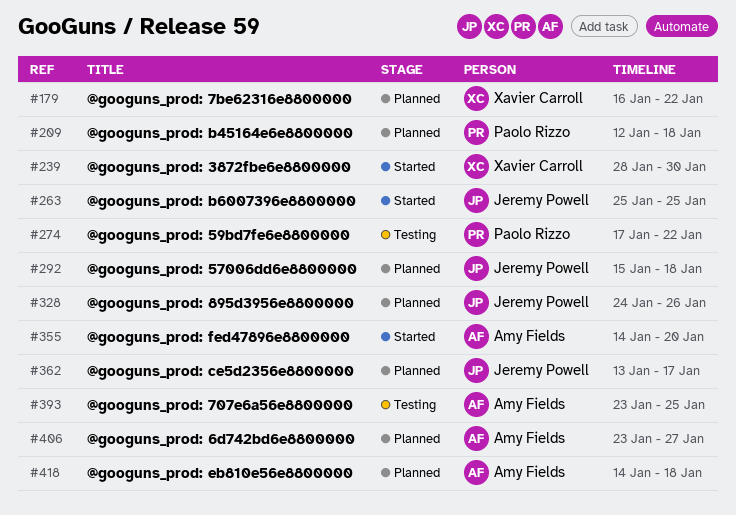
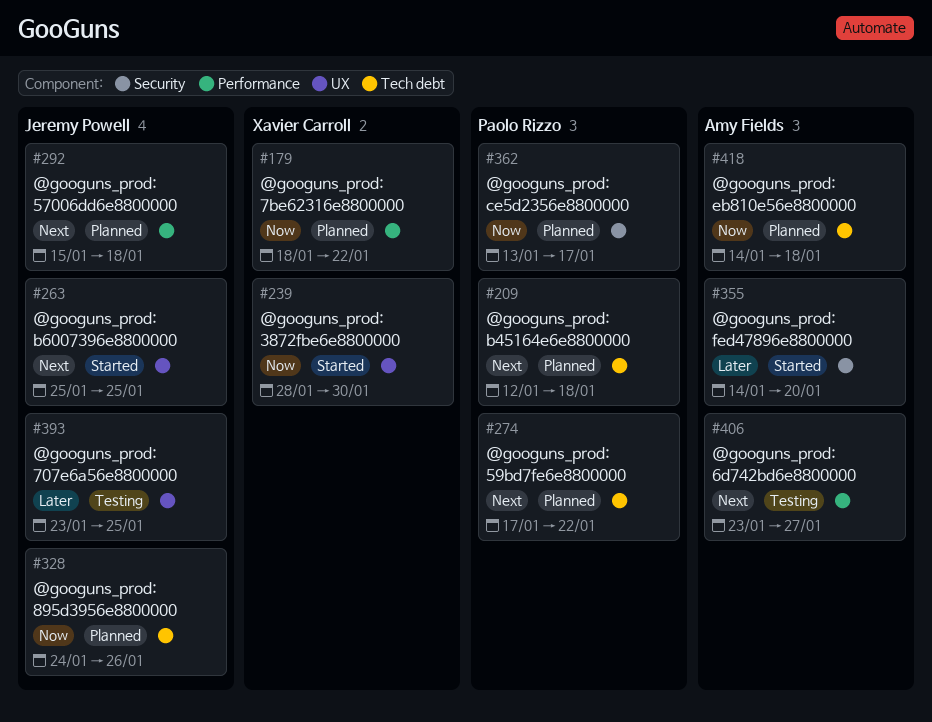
#179, start: Jan 16 -> Jan 18
#274, status: Testing -> Planned
#362, owner: Jeremy Powell -> Paolo Rizzo
#393, owner: Amy Fields -> Jeremy Powell
#406, status: Planned -> Testing

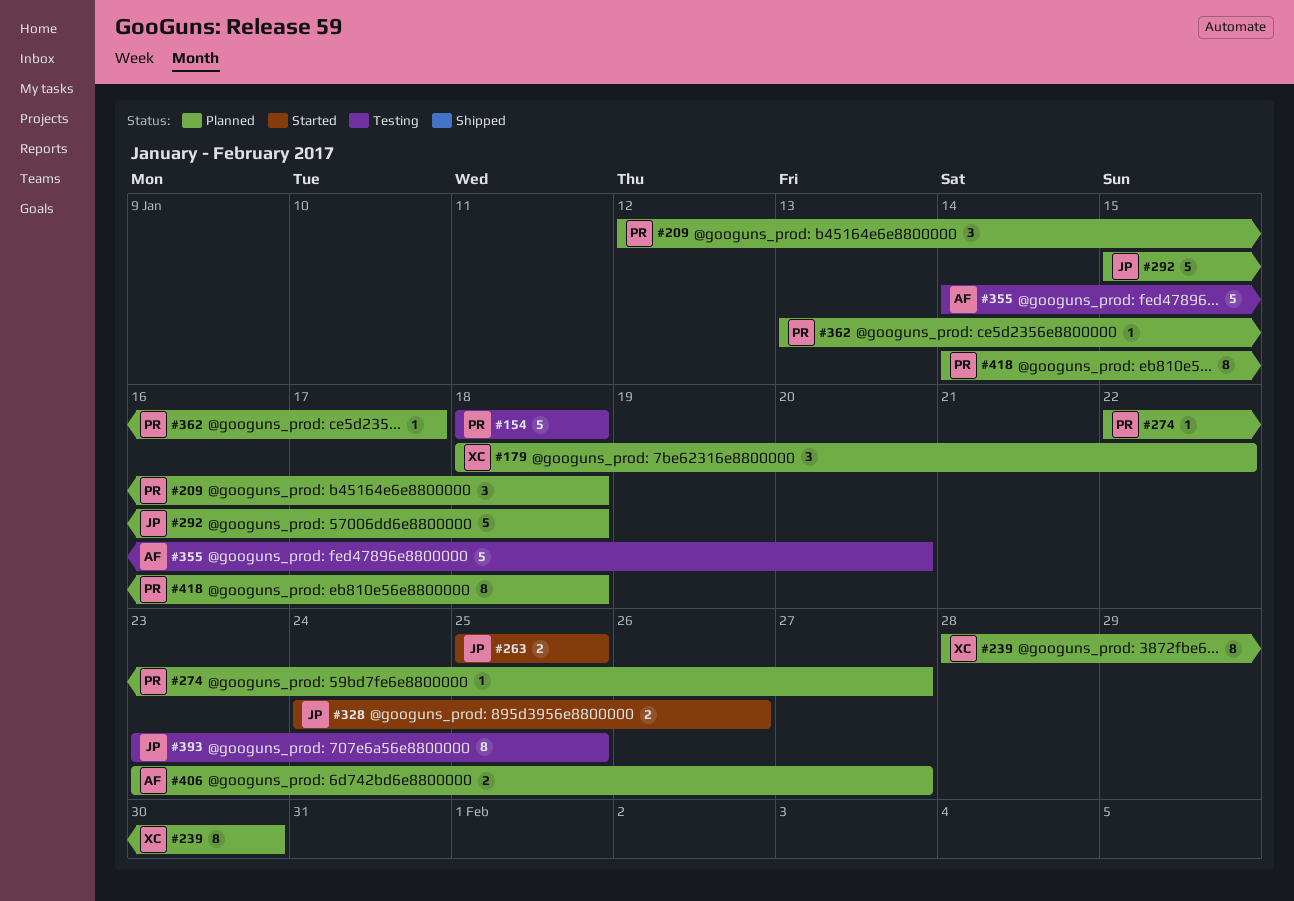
#154: none -> present
#239, status: Started -> Planned
#274, start: Jan 17 -> Jan 22
#274, due: Jan 22 -> Jan 27
#328, status: Planned -> Started
#355, status: Started -> Testing
#406, status: Testing -> Planned
#418, owner: Amy Fields -> Paolo Rizzo

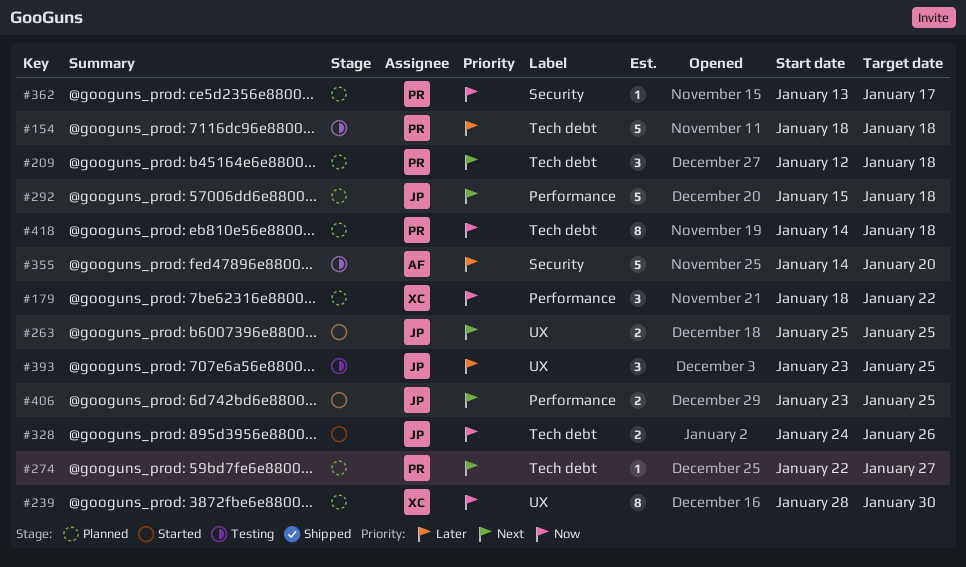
#393, estimate: 8 -> 3
#406, status: Planned -> Started
#406, owner: AF -> JP
#406, due: Jan 27 -> Jan 25

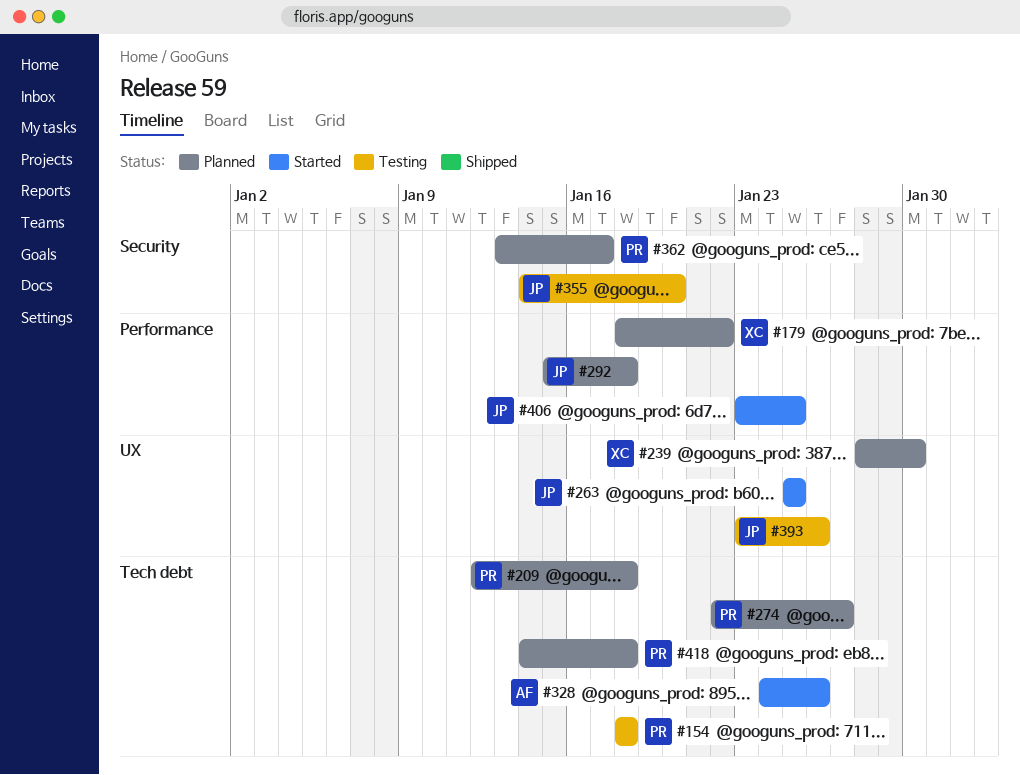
#328, owner: JP -> AF
#355, owner: AF -> JP
#393, due: Jan 25 -> Jan 26

